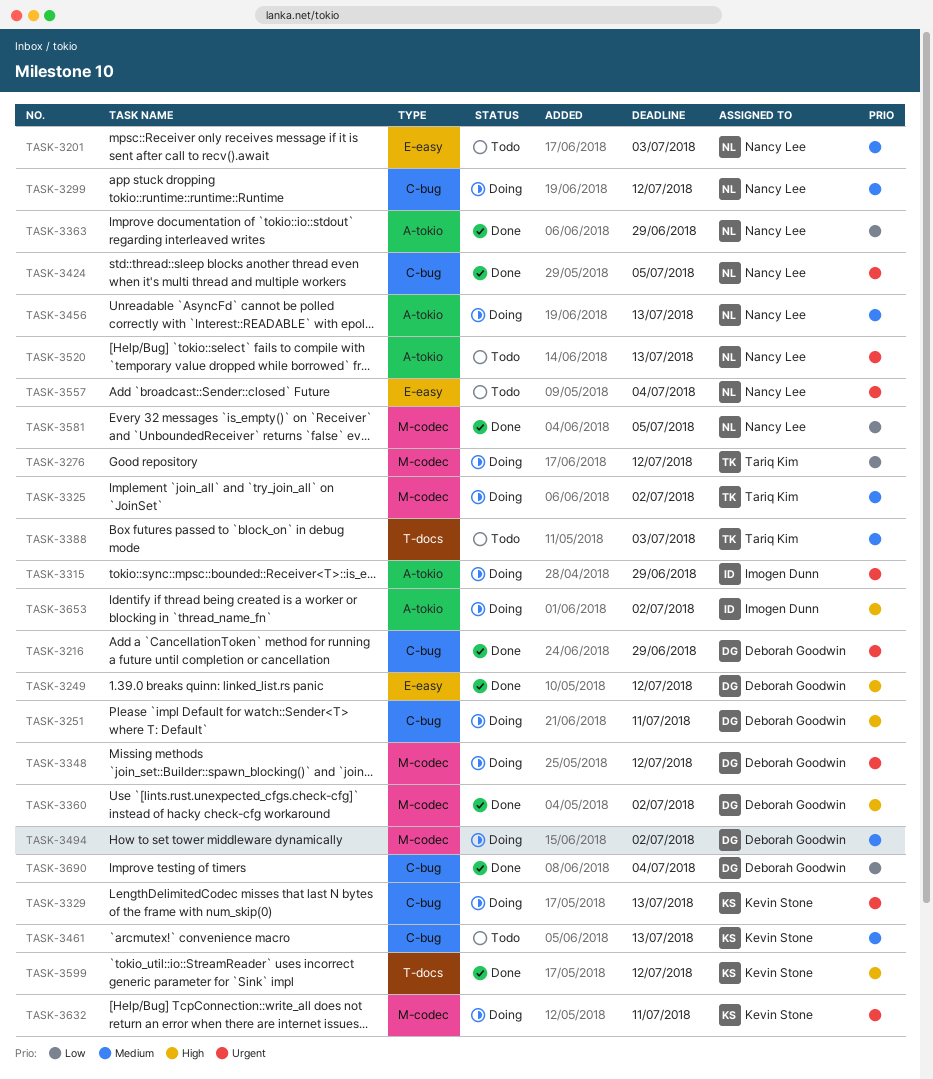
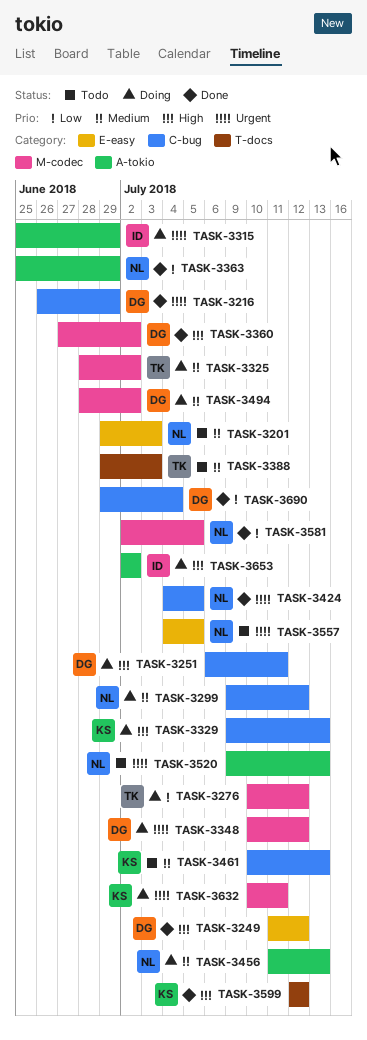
TASK-3329, priority: Urgent -> High
TASK-3557, due: Jul 4 -> Jul 5

